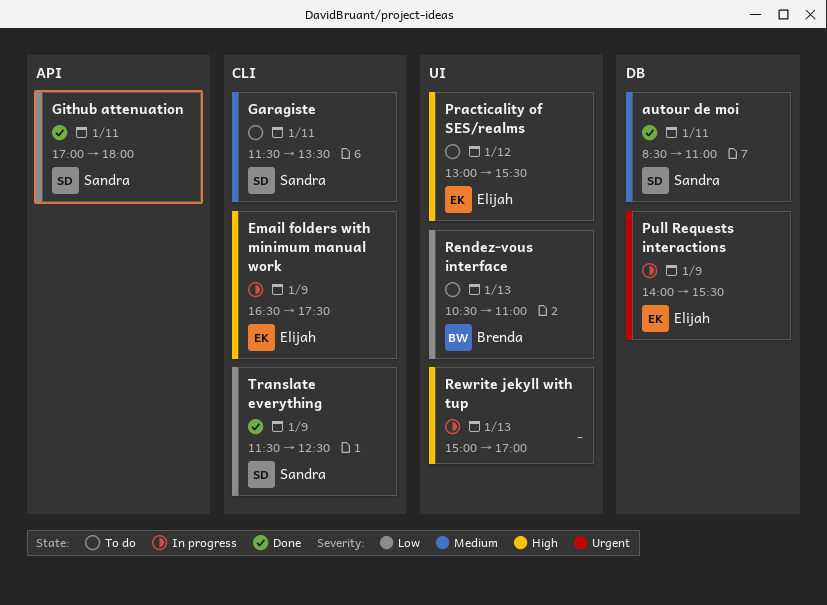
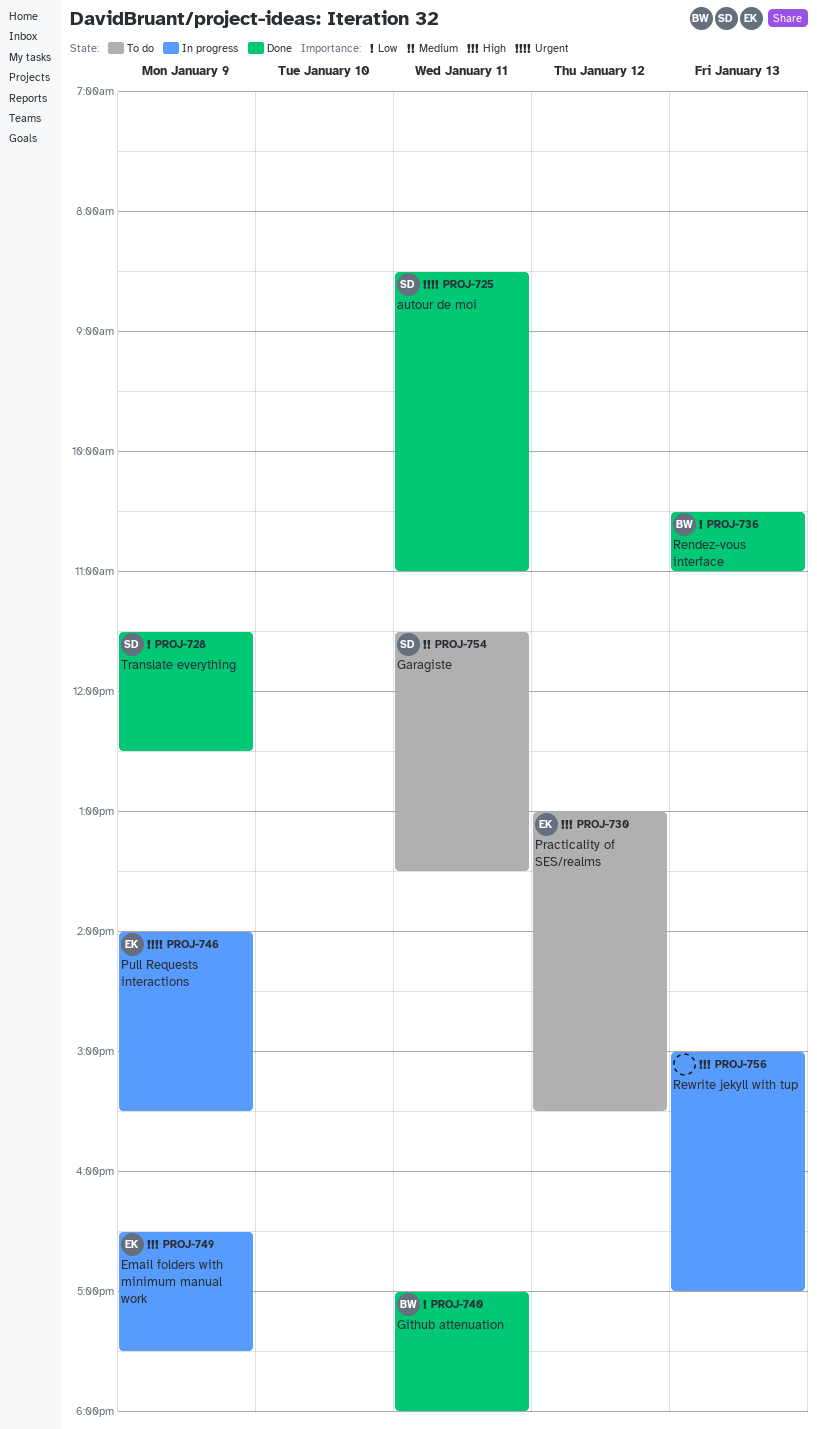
autour de moi, priority: Medium -> Urgent
Github attenuation, owner: Sandra -> Brenda
Rendez-vous interface, status: To do -> Done

